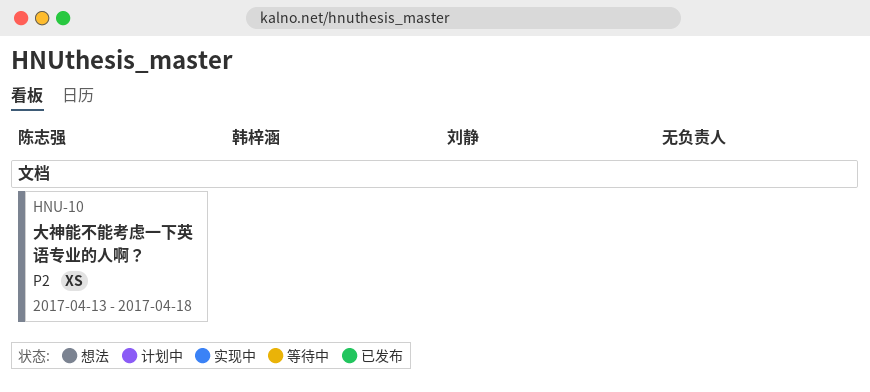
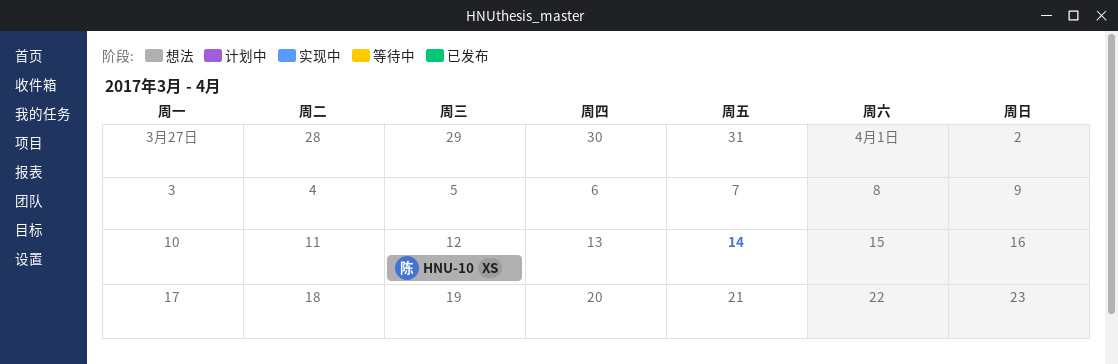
HNU-10, start: Apr 13 -> Apr 12
HNU-10, due: Apr 18 -> Apr 12

